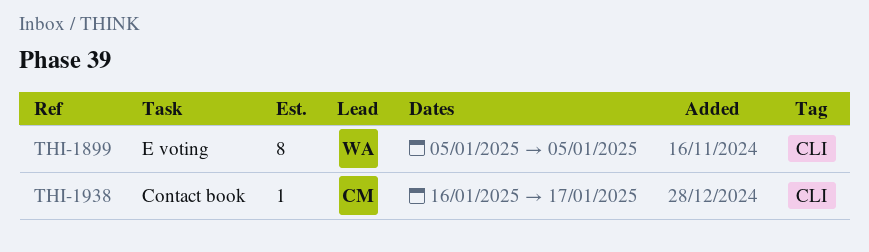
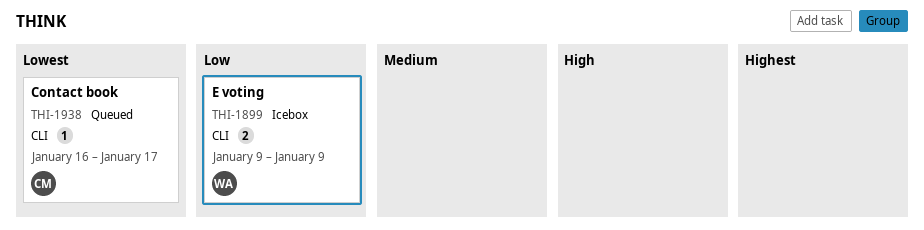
THI-1899, estimate: 8 -> 2
THI-1899, start: Jan 5 -> Jan 9
THI-1899, due: Jan 5 -> Jan 9

